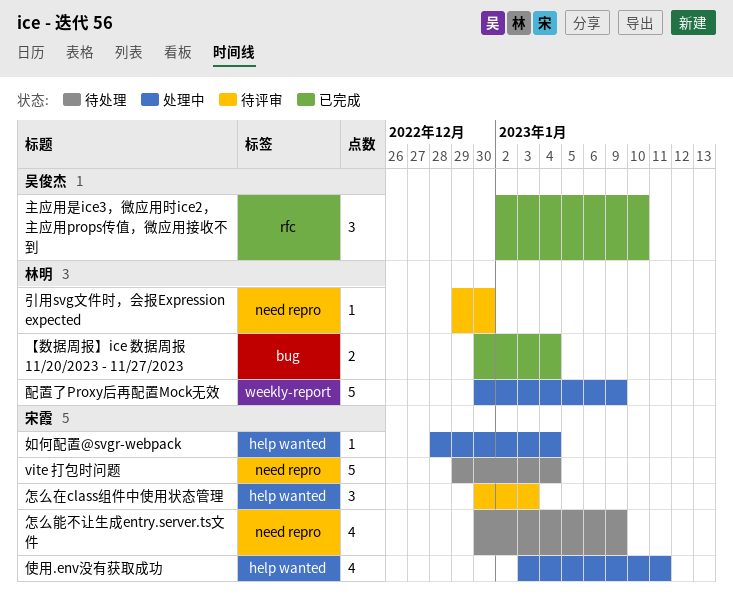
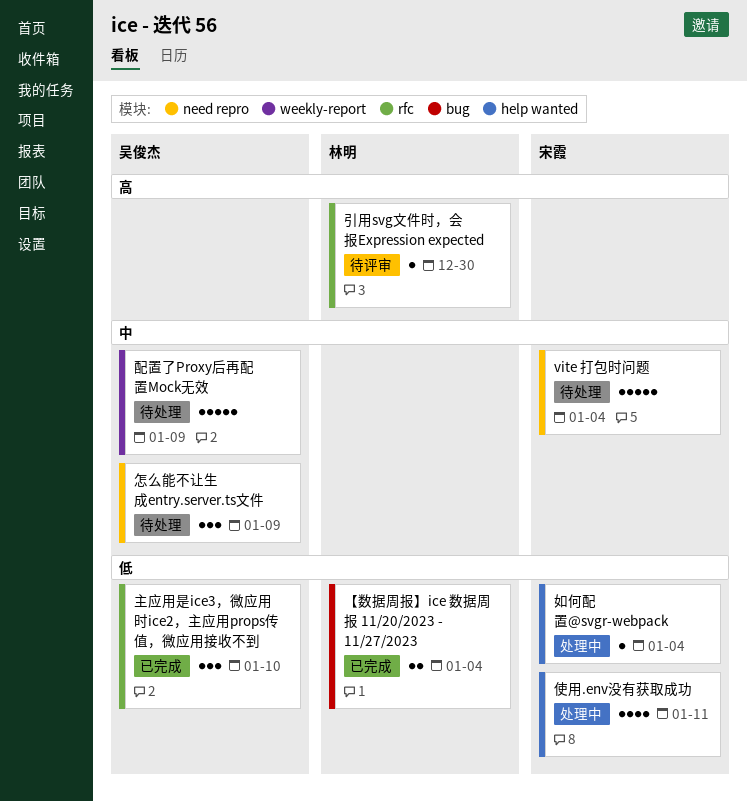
引用svg文件时，会报Expression expected, label: need repro -> rfc
怎么在class组件中使用状态管理: present -> none
怎么能不让生成entry.server.ts文件, owner: 宋霞 -> 吴俊杰
怎么能不让生成entry.server.ts文件, estimate: 4 -> 3
配置了Proxy后再配置Mock无效, status: 处理中 -> 待处理
配置了Proxy后再配置Mock无效, owner: 林明 -> 吴俊杰

